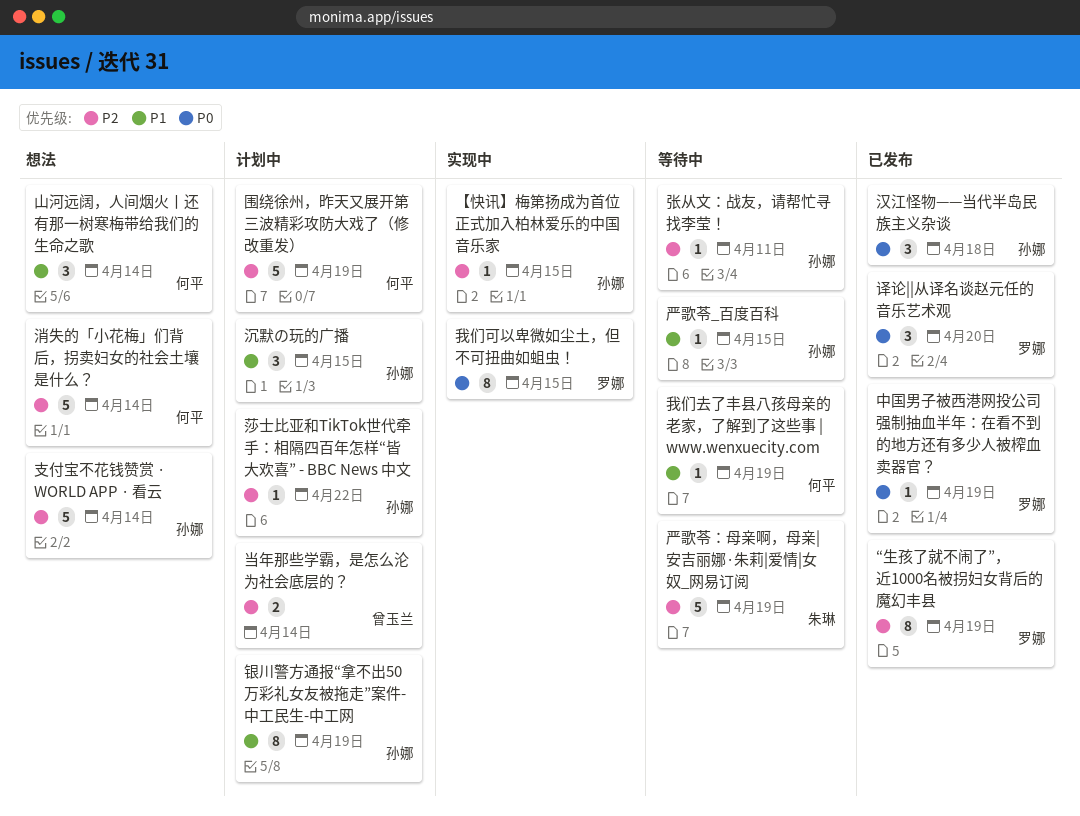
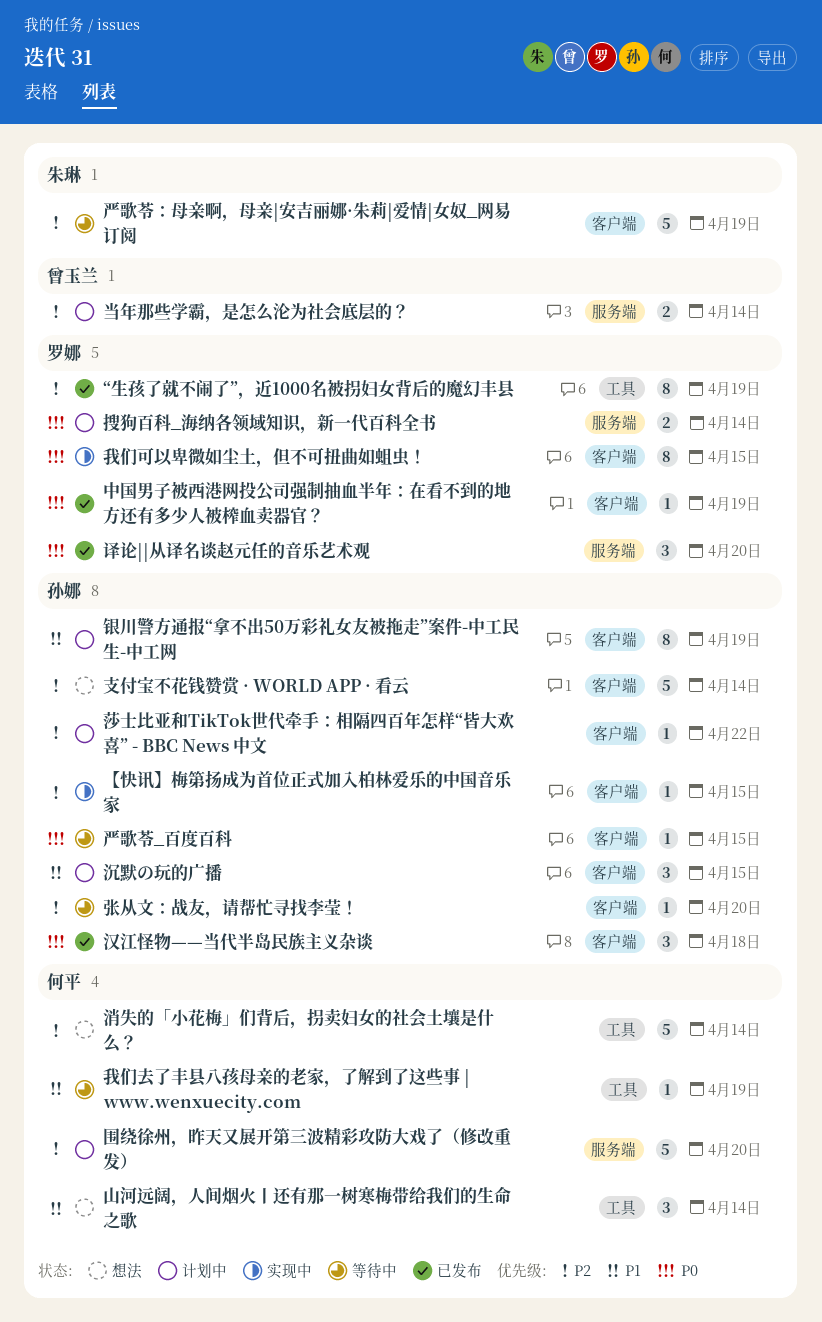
严歌苓_百度百科, priority: P1 -> P0
围绕徐州，昨天又展开第三波精彩攻防大戏了（修改重发）, due: Apr 19 -> Apr 20
张从文：战友，请帮忙寻找李莹！, due: Apr 11 -> Apr 20
搜狗百科_海纳各领域知识，新一代百科全书: none -> present

